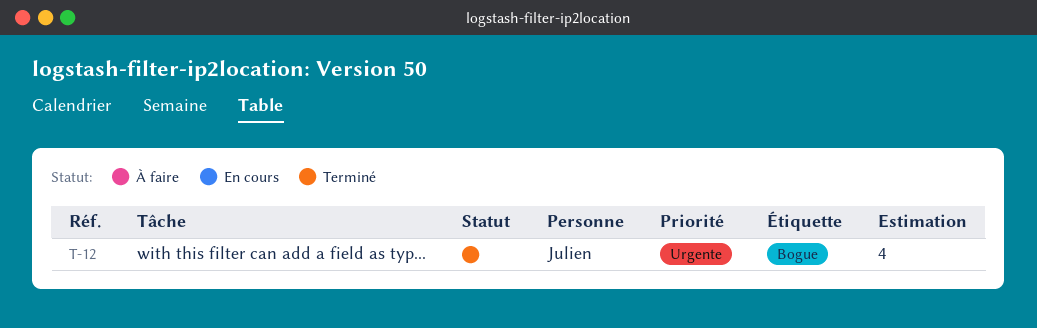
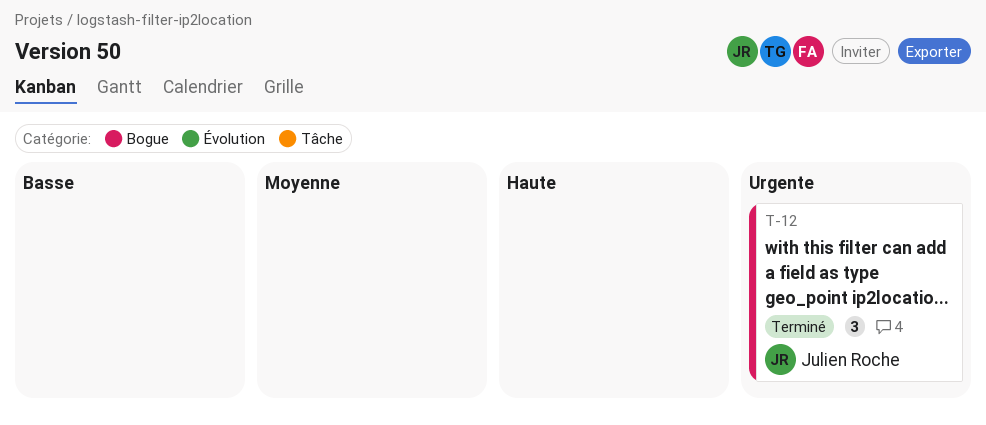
T-12, estimate: 4 -> 3

